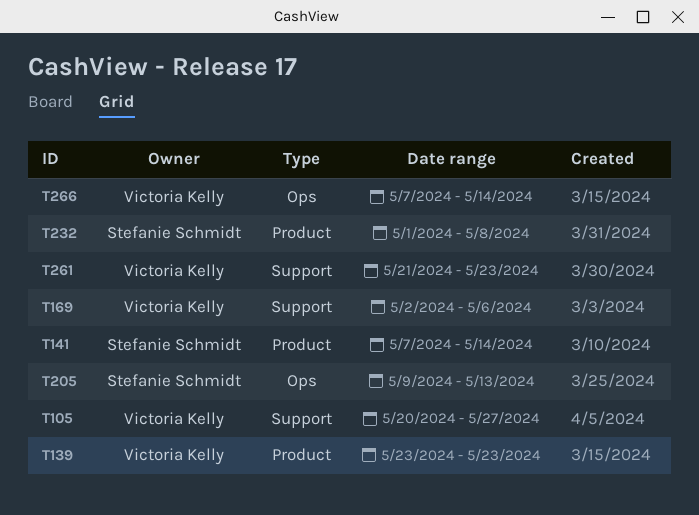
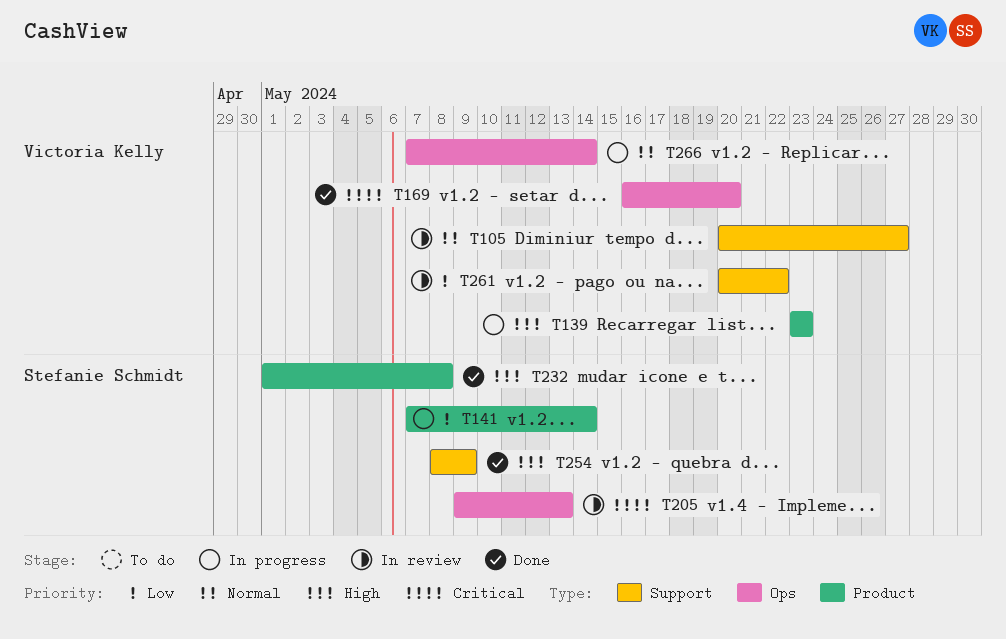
T169, label: Support -> Ops
T169, start: May 2 -> May 16
T169, due: May 6 -> May 20
T254: none -> present
T261, start: May 21 -> May 20
T261, due: May 23 -> May 22

